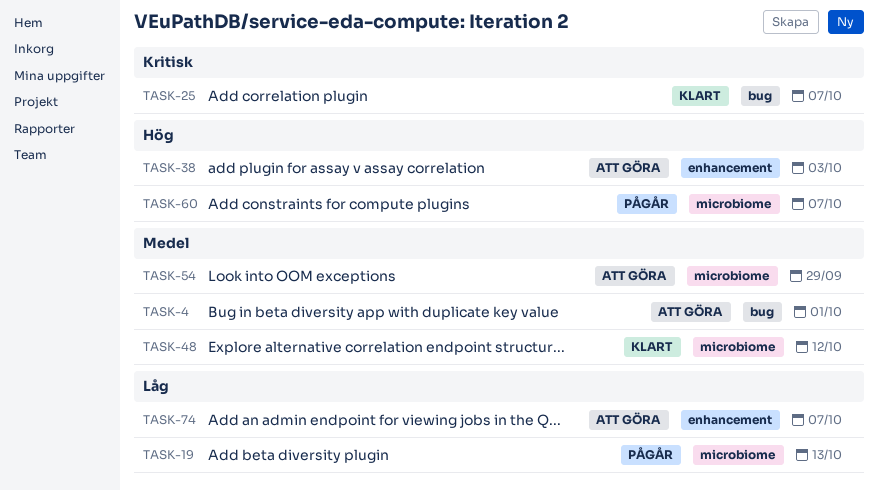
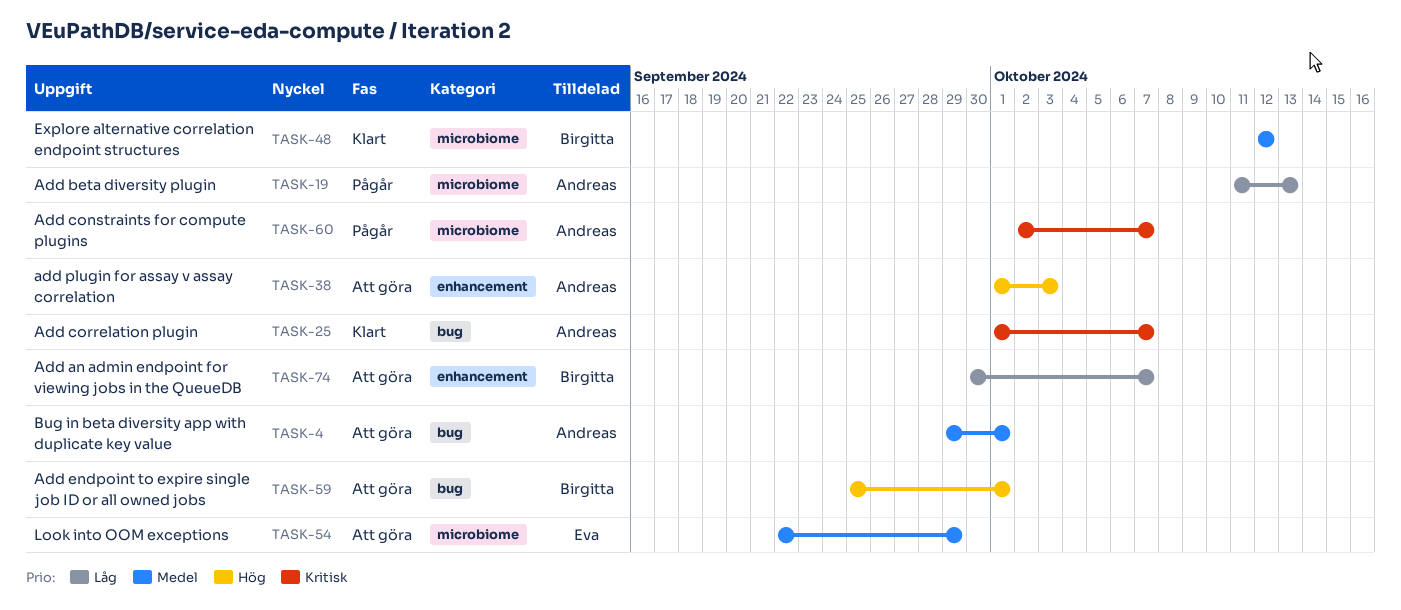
TASK-59: none -> present
TASK-60, priority: Hög -> Kritisk

